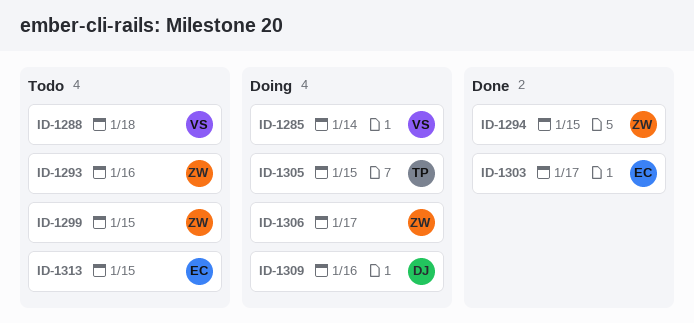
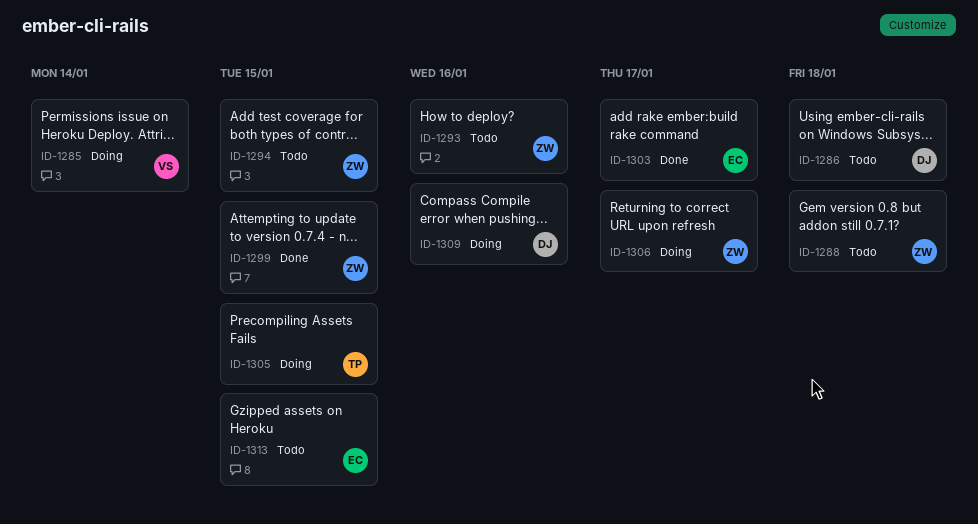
ID-1286: none -> present
ID-1288, owner: VS -> ZW
ID-1294, status: Done -> Todo
ID-1299, status: Todo -> Done

